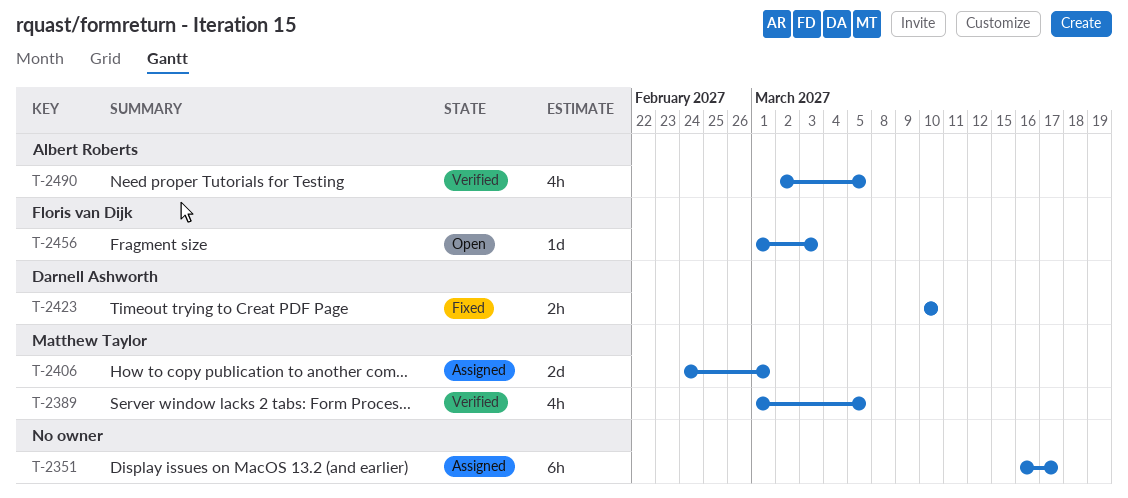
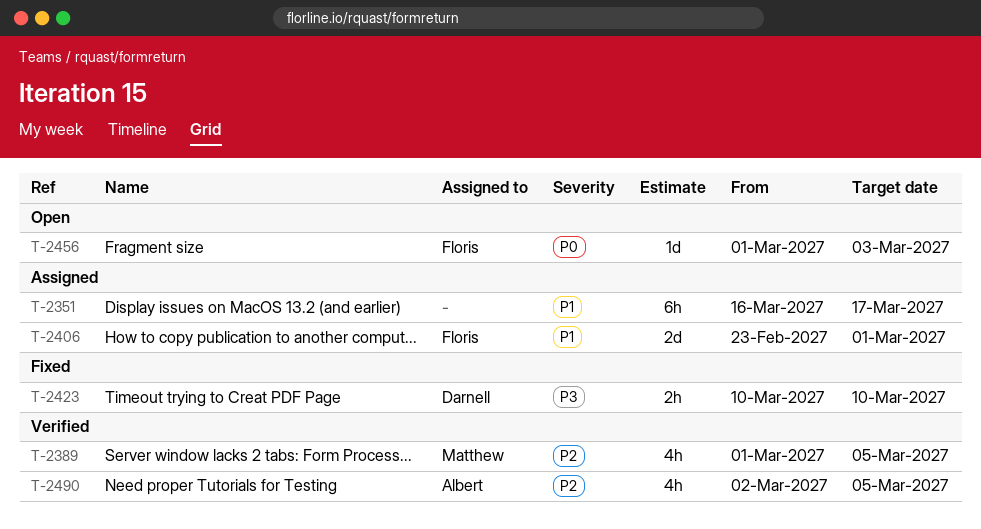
T-2406, owner: Matthew Taylor -> Floris van Dijk
T-2406, start: Feb 24 -> Feb 23

